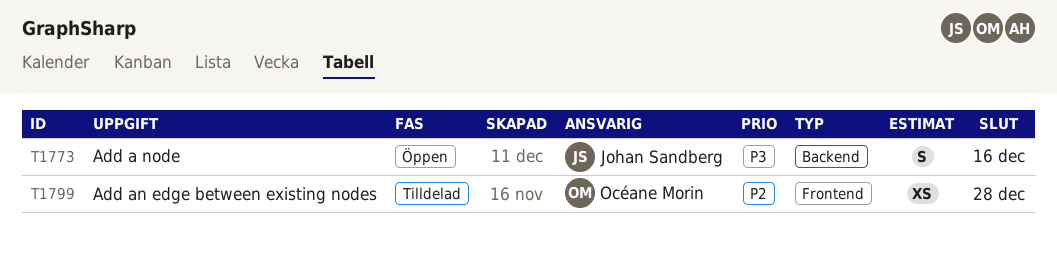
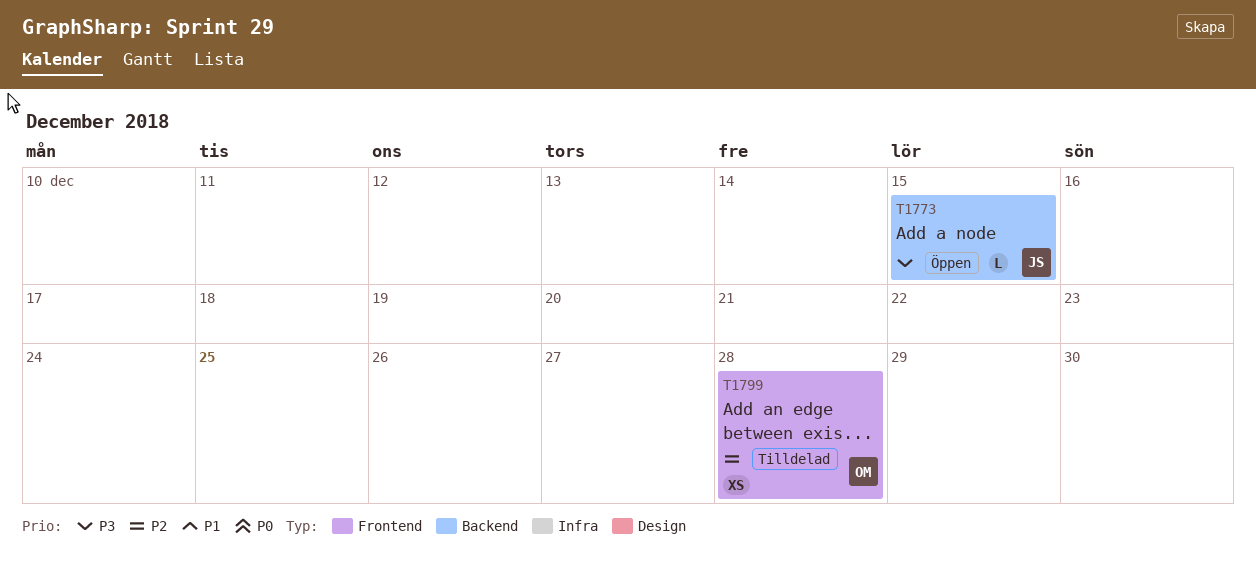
T1773, estimate: S -> L
T1773, due: Dec 16 -> Dec 15

